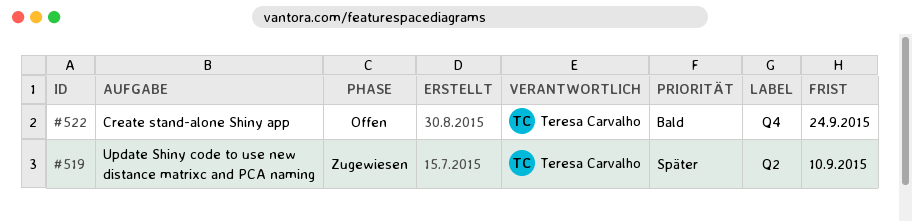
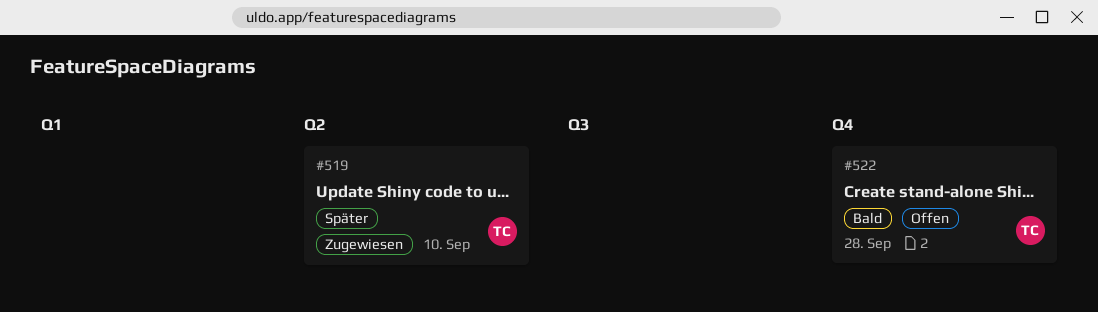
#522, due: Sep 24 -> Sep 28

